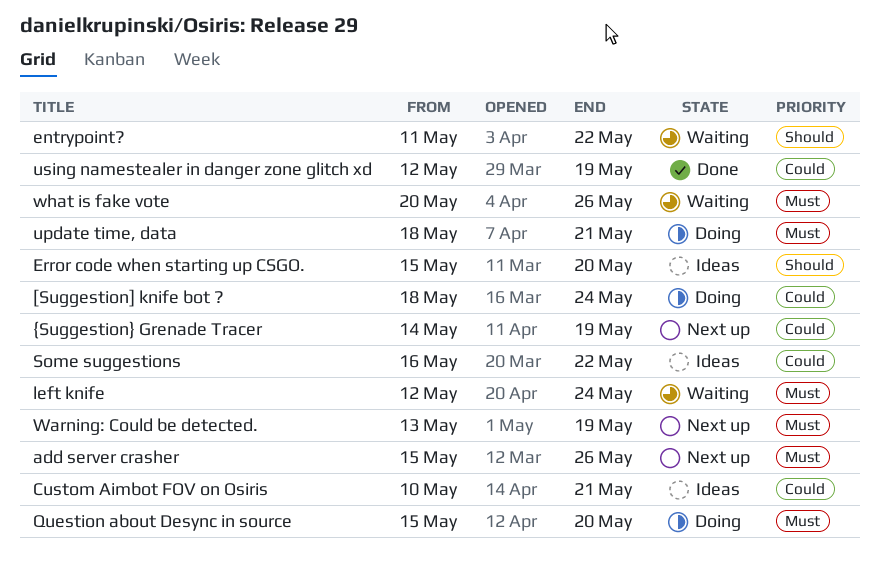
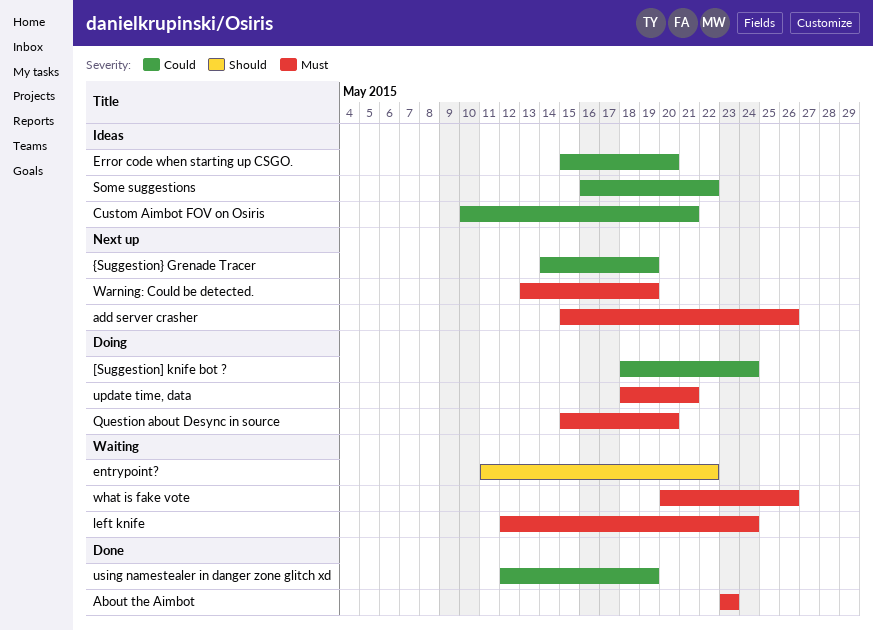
About the Aimbot: none -> present
Error code when starting up CSGO., priority: Should -> Could

